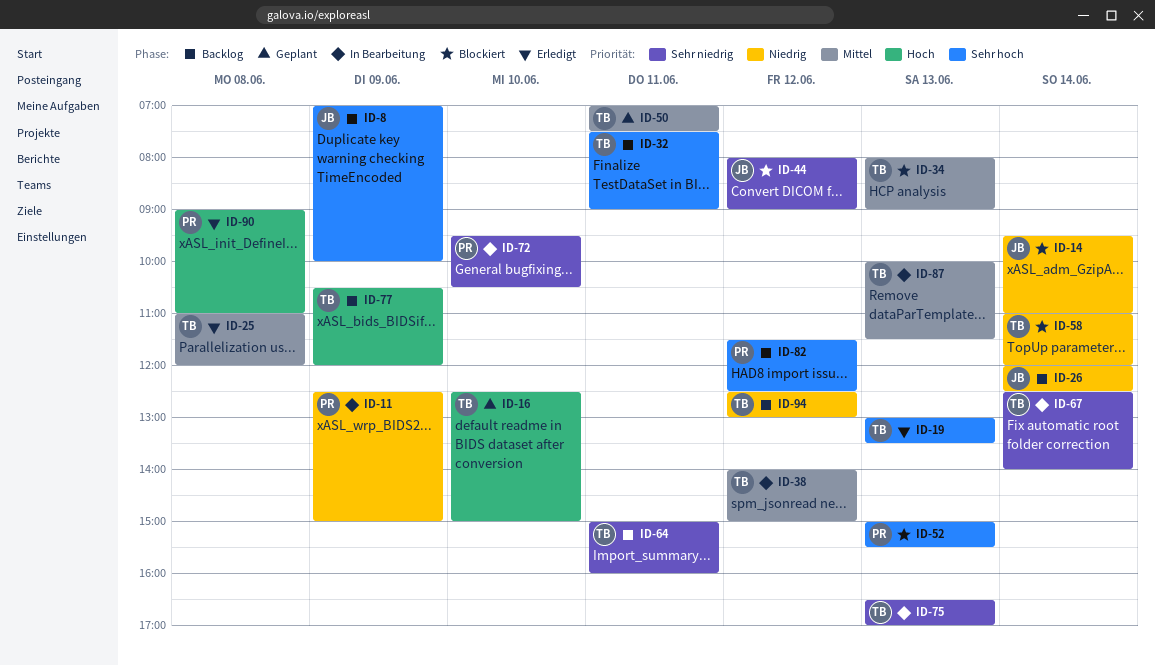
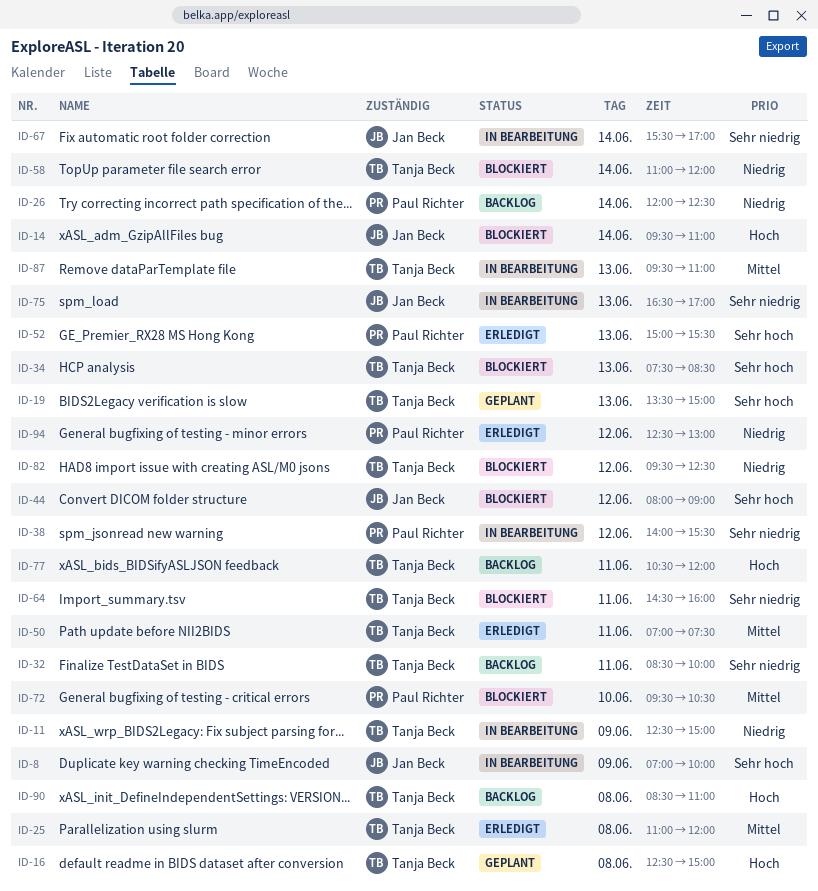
ID-8, status: Backlog -> In Bearbeitung
ID-11, owner: Paul Richter -> Tanja Beck
ID-14, priority: Niedrig -> Hoch
ID-16, day: Jun 10 -> Jun 8
ID-19, status: Erledigt -> Geplant
ID-19, begins: 13:00 -> 13:30
ID-19, ends: 13:30 -> 15:00
ID-26, owner: Jan Beck -> Paul Richter
ID-32, priority: Sehr hoch -> Sehr niedrig
ID-32, begins: 07:30 -> 08:30
ID-32, ends: 09:00 -> 10:00
ID-34, priority: Mittel -> Sehr hoch
ID-34, begins: 08:00 -> 07:30
ID-34, ends: 09:00 -> 08:30
ID-38, owner: Tanja Beck -> Paul Richter
ID-38, priority: Mittel -> Sehr niedrig
ID-38, ends: 15:00 -> 15:30
ID-44, priority: Sehr niedrig -> Sehr hoch
ID-50, status: Geplant -> Erledigt
ID-52, status: Blockiert -> Erledigt
ID-64, status: Backlog -> Blockiert
ID-64, begins: 15:00 -> 14:30
ID-67, owner: Tanja Beck -> Jan Beck
ID-67, begins: 12:30 -> 15:30
ID-67, ends: 14:00 -> 17:00
ID-72, status: In Bearbeitung -> Blockiert
ID-72, priority: Sehr niedrig -> Mittel
ID-75, owner: Tanja Beck -> Jan Beck
ID-77, day: Jun 9 -> Jun 11
ID-82, status: Backlog -> Blockiert
ID-82, owner: Paul Richter -> Tanja Beck
ID-82, priority: Sehr hoch -> Niedrig
ID-82, begins: 11:30 -> 09:30
ID-87, begins: 10:00 -> 09:30
ID-87, ends: 11:30 -> 11:00
ID-90, status: Erledigt -> Backlog
ID-90, owner: Paul Richter -> Tanja Beck
ID-90, begins: 09:00 -> 08:30
ID-94, status: Backlog -> Erledigt
ID-94, owner: Tanja Beck -> Paul Richter

